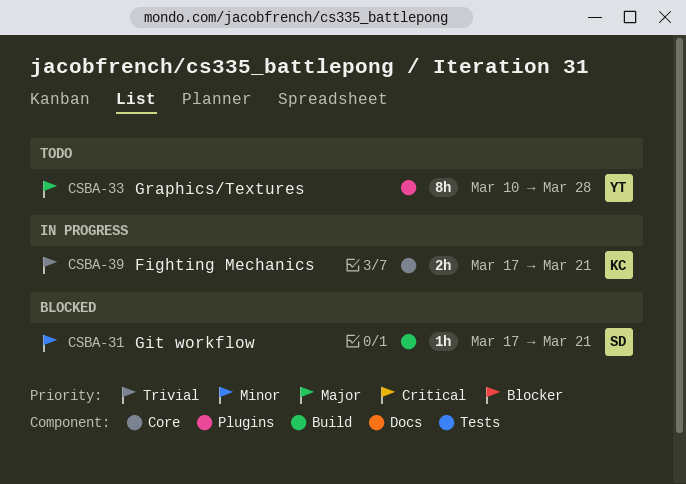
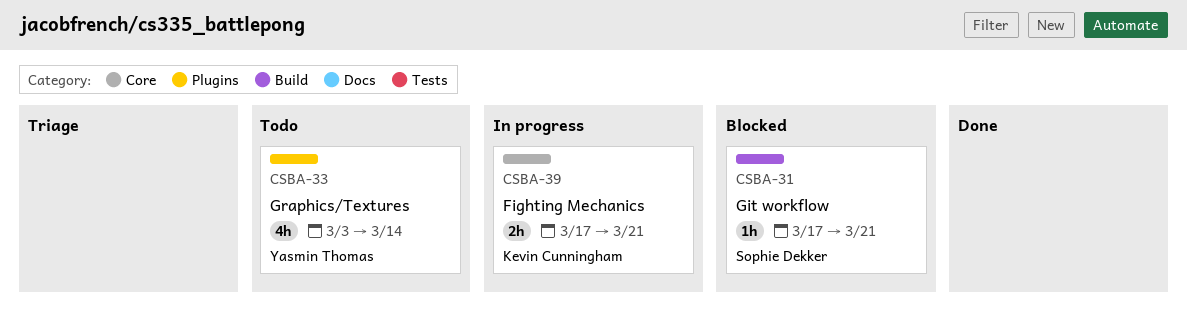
CSBA-33, estimate: 8h -> 4h
CSBA-33, start: Mar 10 -> Mar 3
CSBA-33, due: Mar 28 -> Mar 14

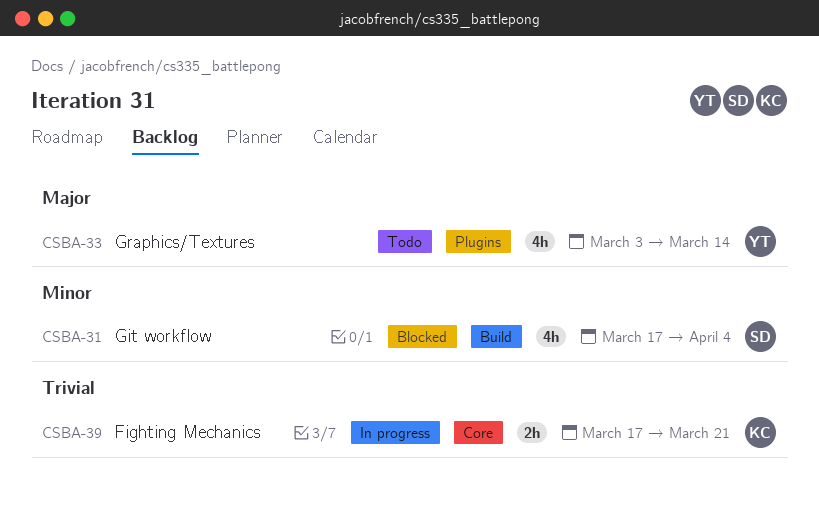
CSBA-31, estimate: 1h -> 4h
CSBA-31, due: Mar 21 -> Apr 4

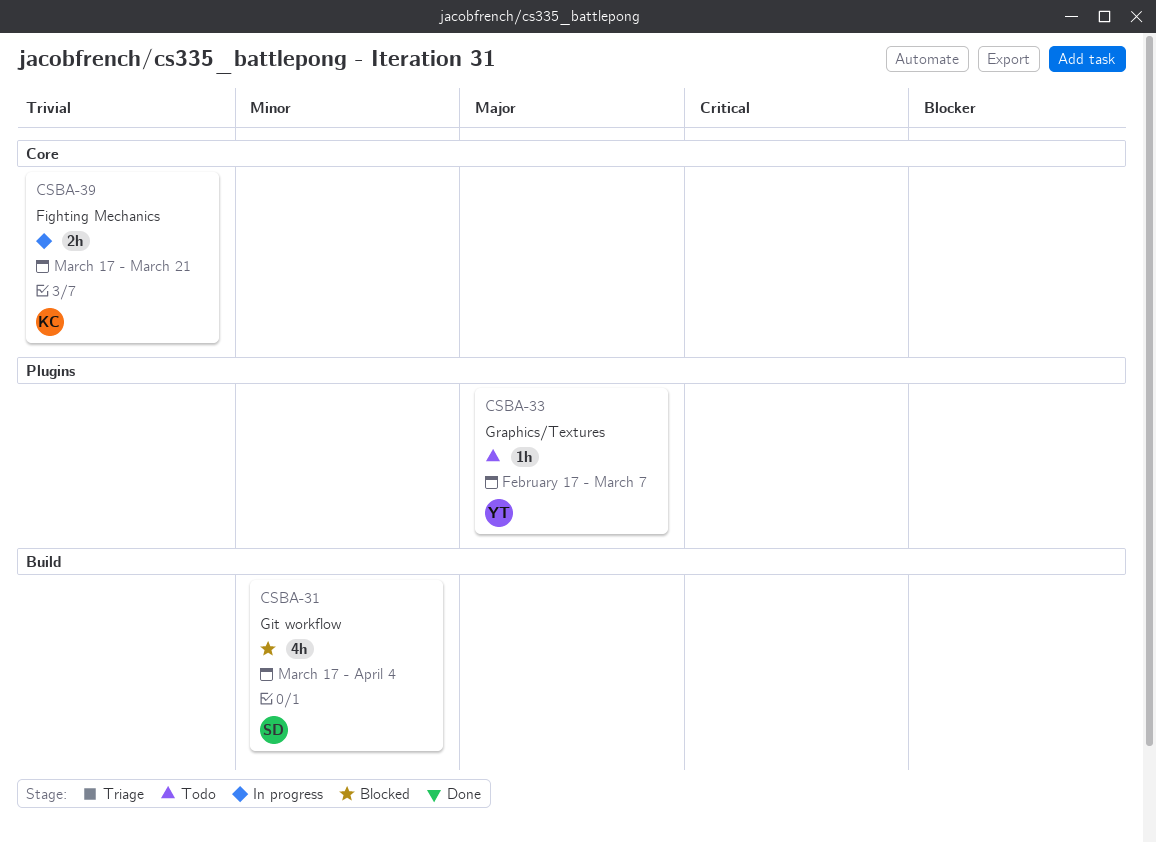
CSBA-33, estimate: 4h -> 1h
CSBA-33, start: Mar 3 -> Feb 17
CSBA-33, due: Mar 14 -> Mar 7

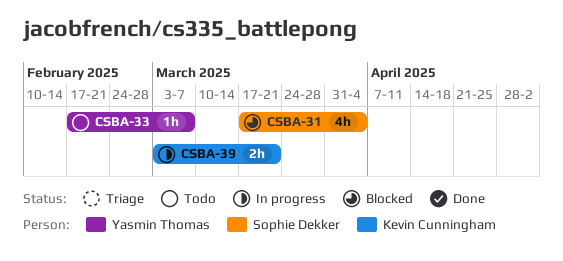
CSBA-39, start: Mar 17 -> Mar 3

